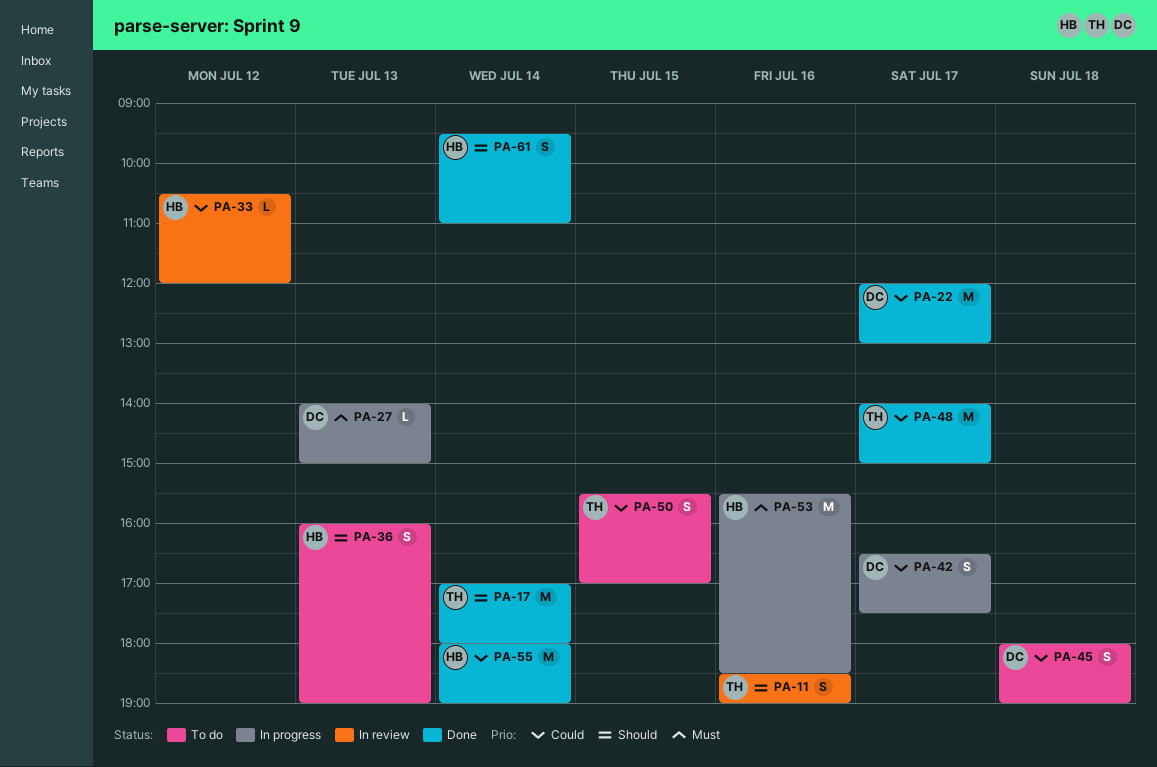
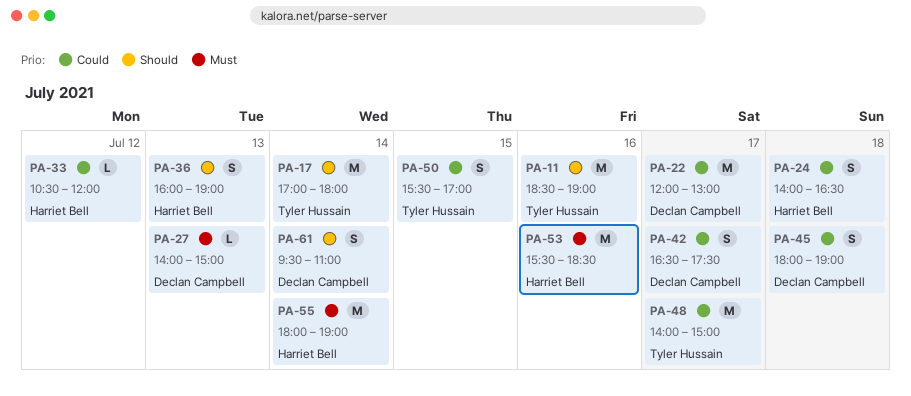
PA-11, estimate: S -> M
PA-24: none -> present
PA-55, priority: Could -> Must
PA-61, owner: Harriet Bell -> Declan Campbell

